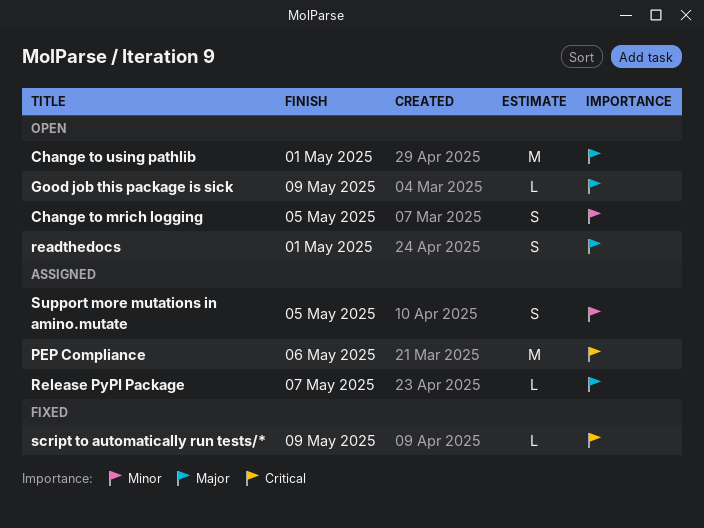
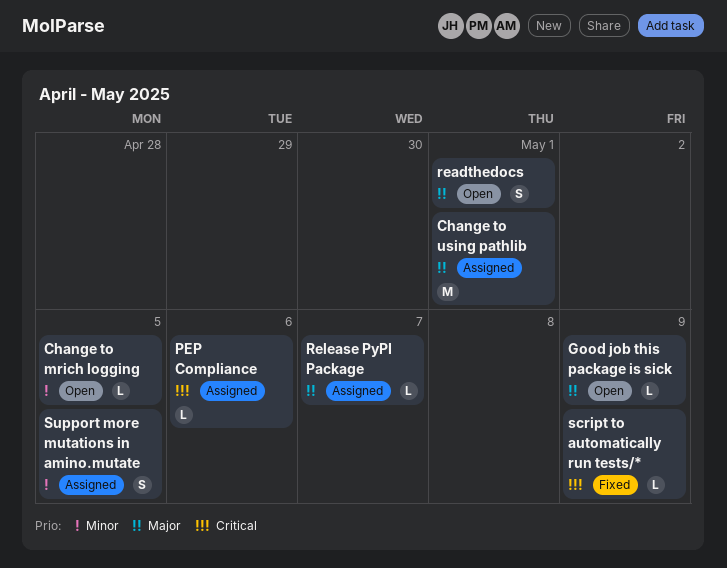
Change to mrich logging, estimate: S -> L
Change to using pathlib, status: Open -> Assigned
PEP Compliance, estimate: M -> L

